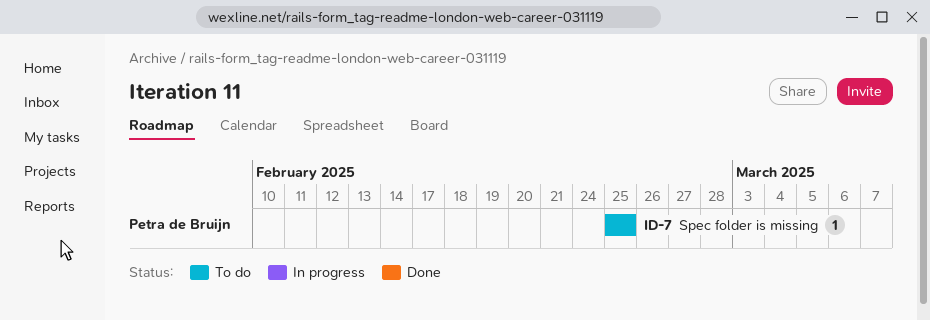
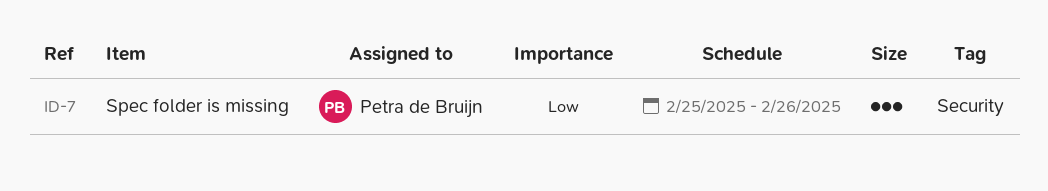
ID-7, estimate: 1 -> 3
ID-7, due: Feb 25 -> Feb 26

